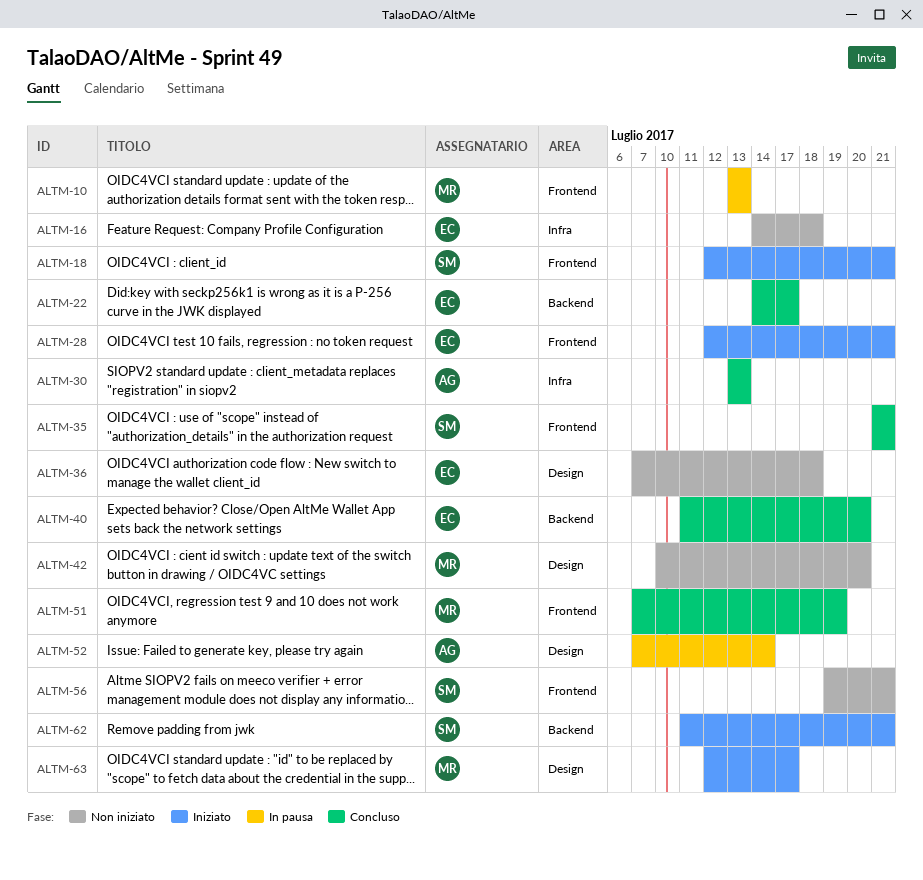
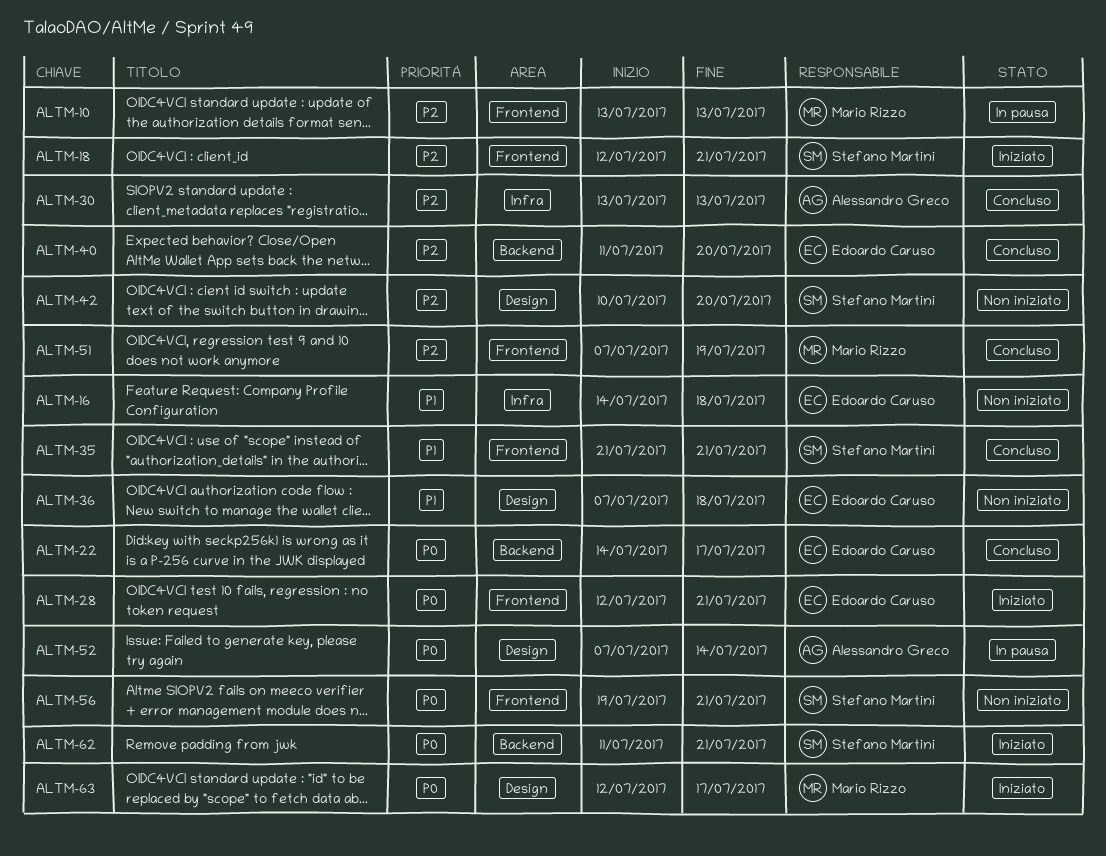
ALTM-42, owner: Mario Rizzo -> Stefano Martini

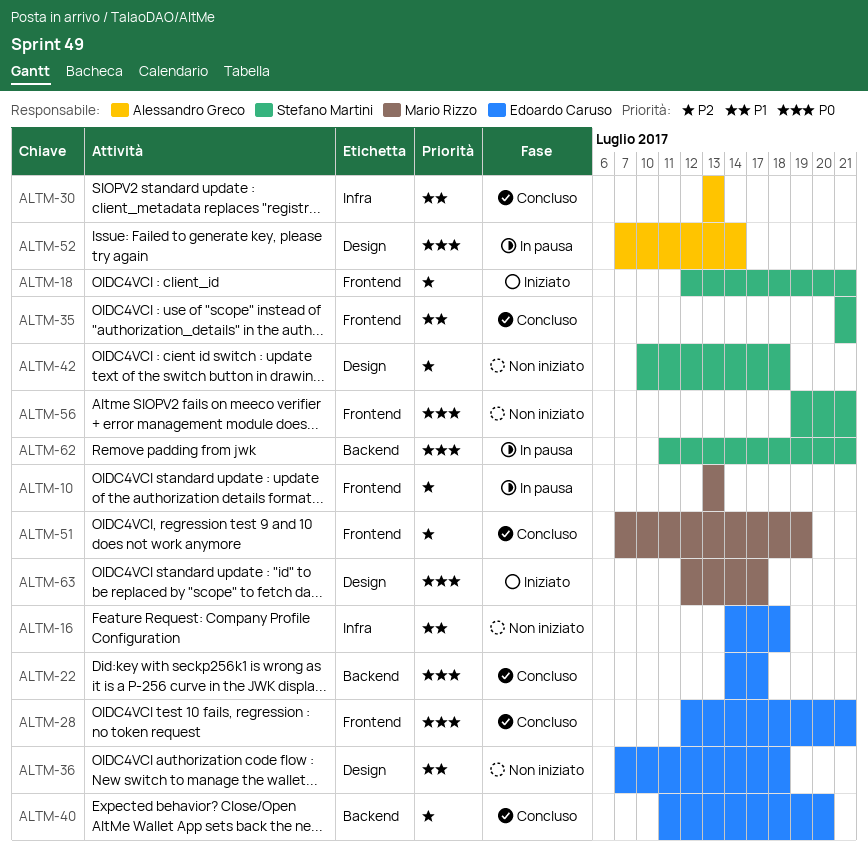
ALTM-28, status: Iniziato -> Concluso
ALTM-30, priority: P2 -> P1
ALTM-42, due: Jul 20 -> Jul 18
ALTM-62, status: Iniziato -> In pausa

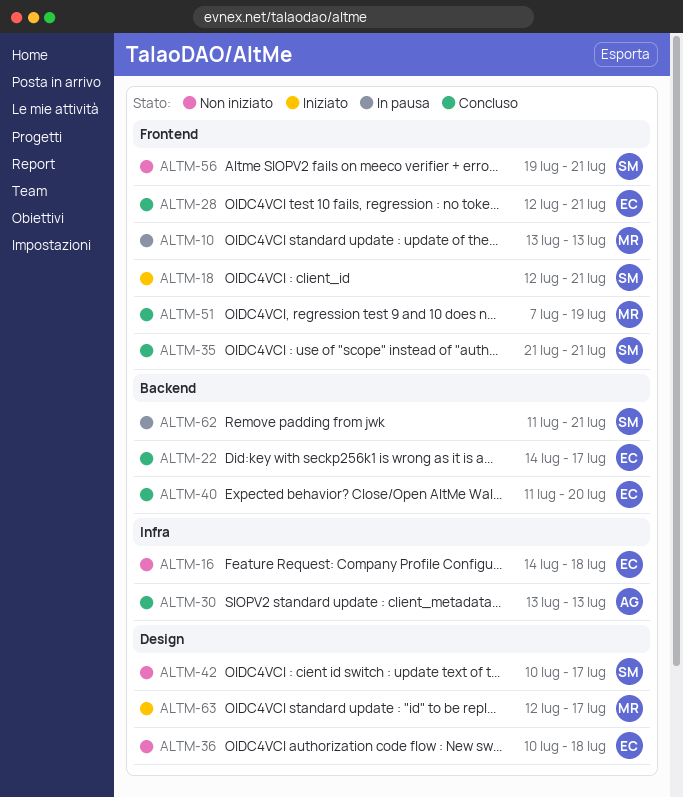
ALTM-36, start: Jul 7 -> Jul 10
ALTM-42, due: Jul 18 -> Jul 17
ALTM-52: present -> none

